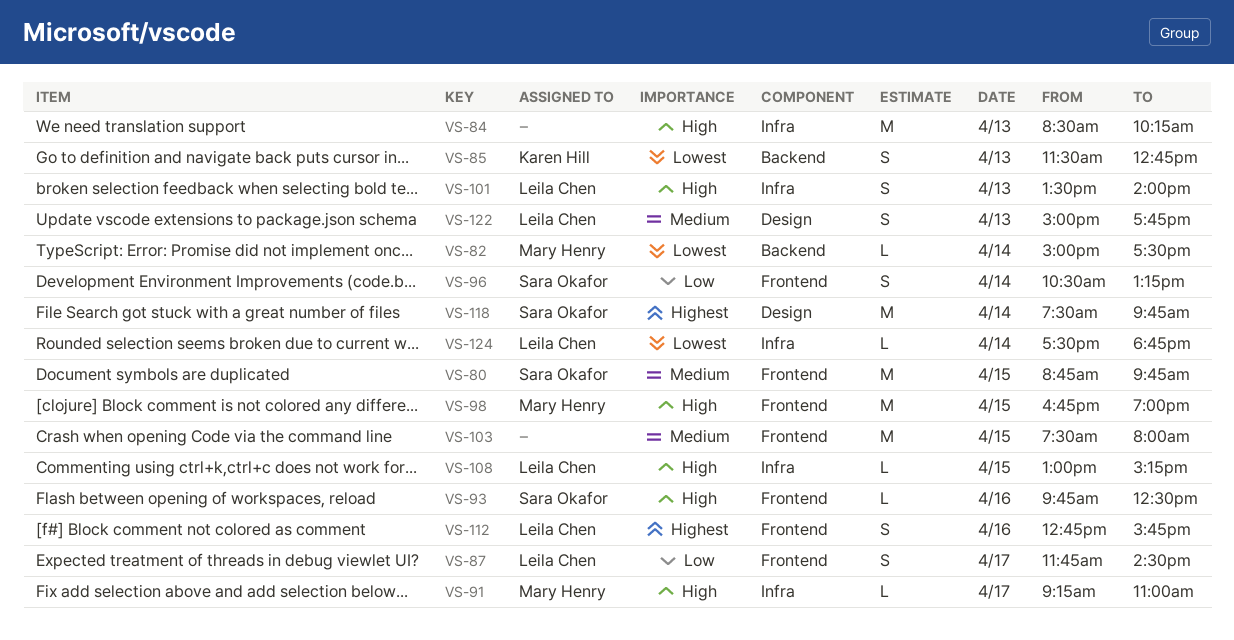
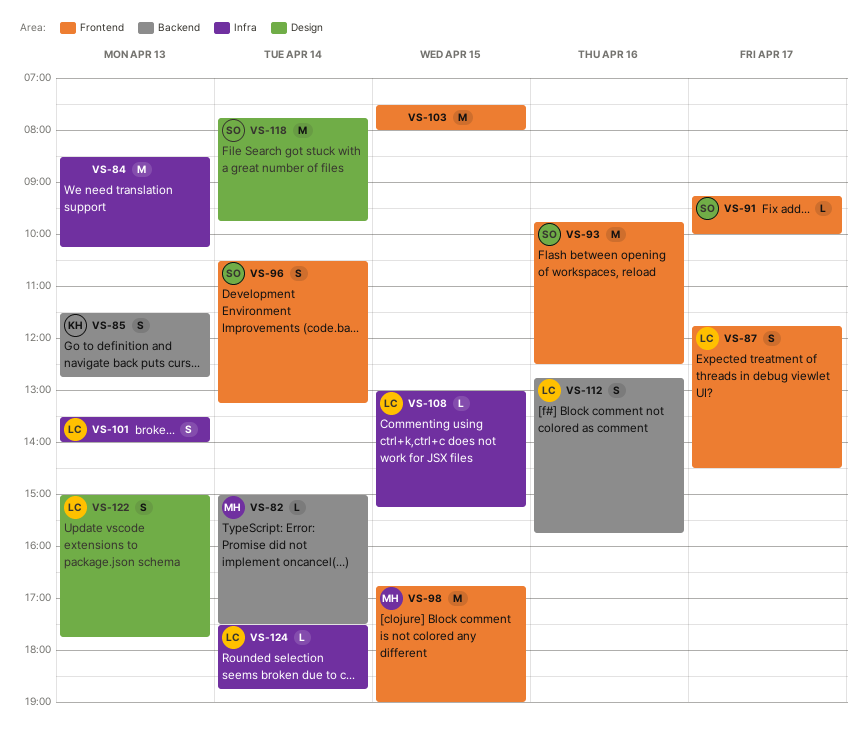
VS-80: present -> none
VS-91, owner: Mary Henry -> Sara Okafor
VS-91, label: Infra -> Frontend
VS-91, ends: 11:00 -> 10:00
VS-93, estimate: L -> M
VS-112, label: Frontend -> Backend
VS-118, begins: 07:30 -> 07:45

